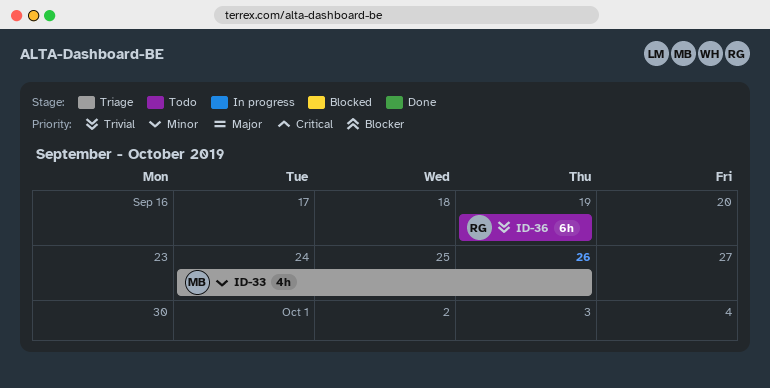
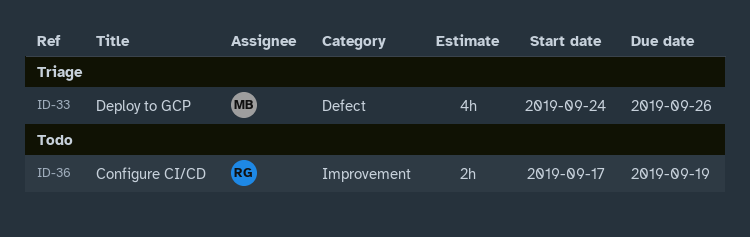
ID-36, estimate: 6h -> 2h
ID-36, start: Sep 19 -> Sep 17

